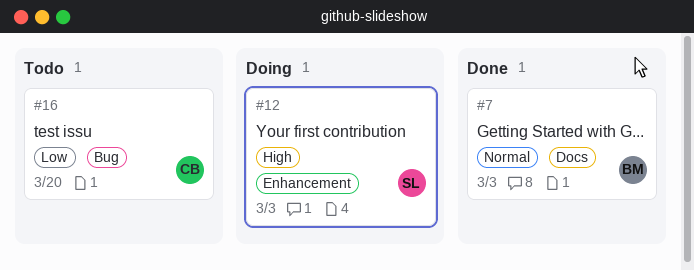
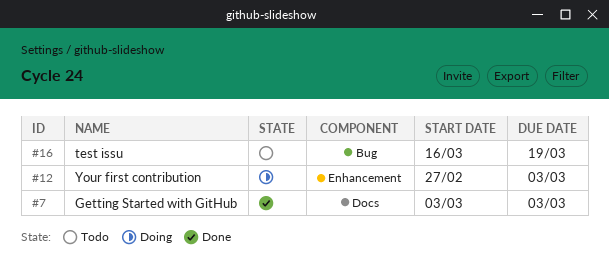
#16, due: Mar 20 -> Mar 19

